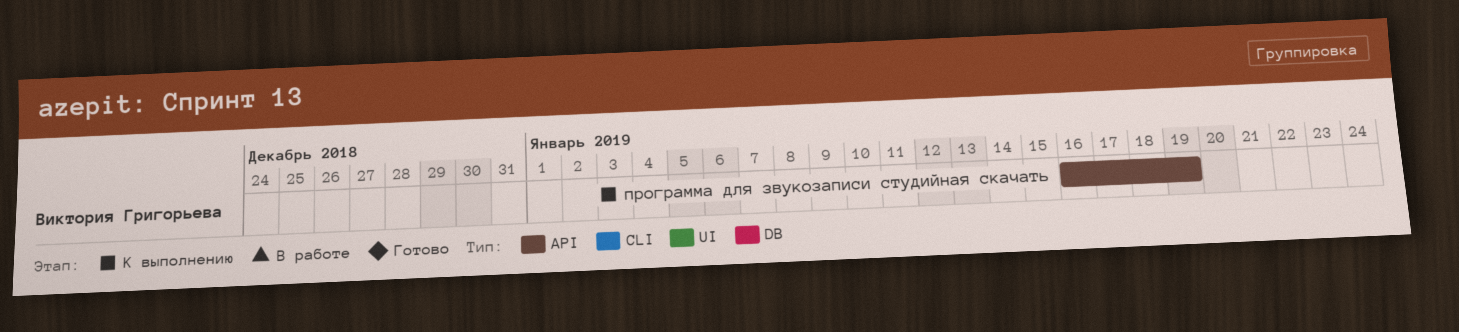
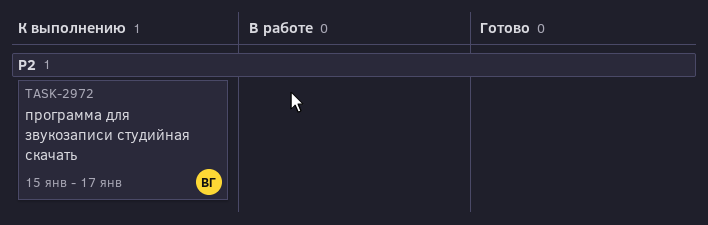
программа для звукозаписи студийная скачать, start: Jan 16 -> Jan 15
программа для звукозаписи студийная скачать, due: Jan 19 -> Jan 17

